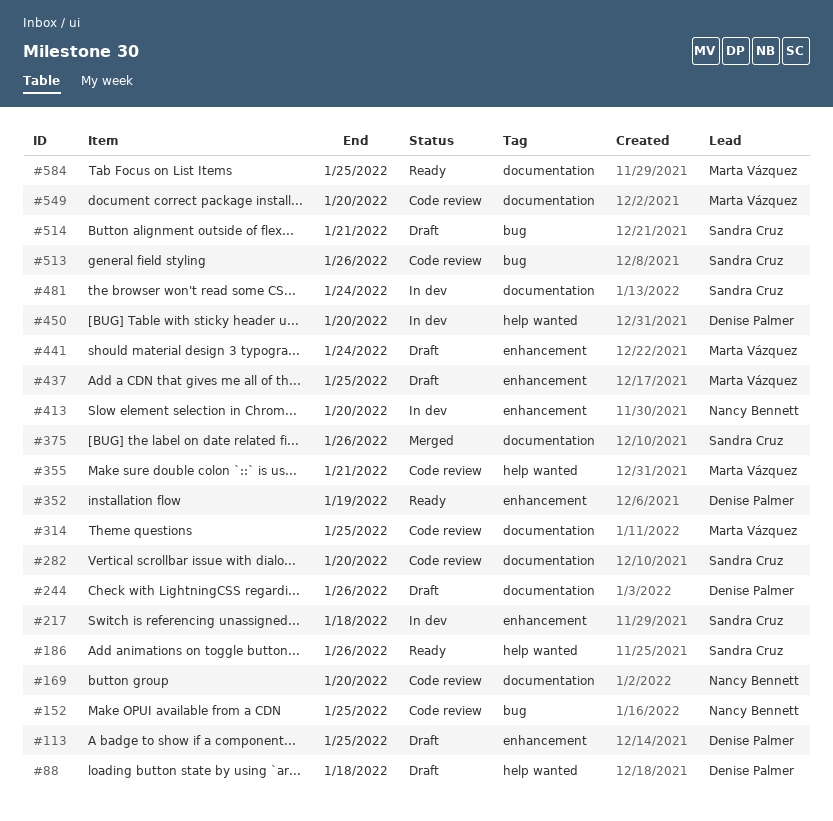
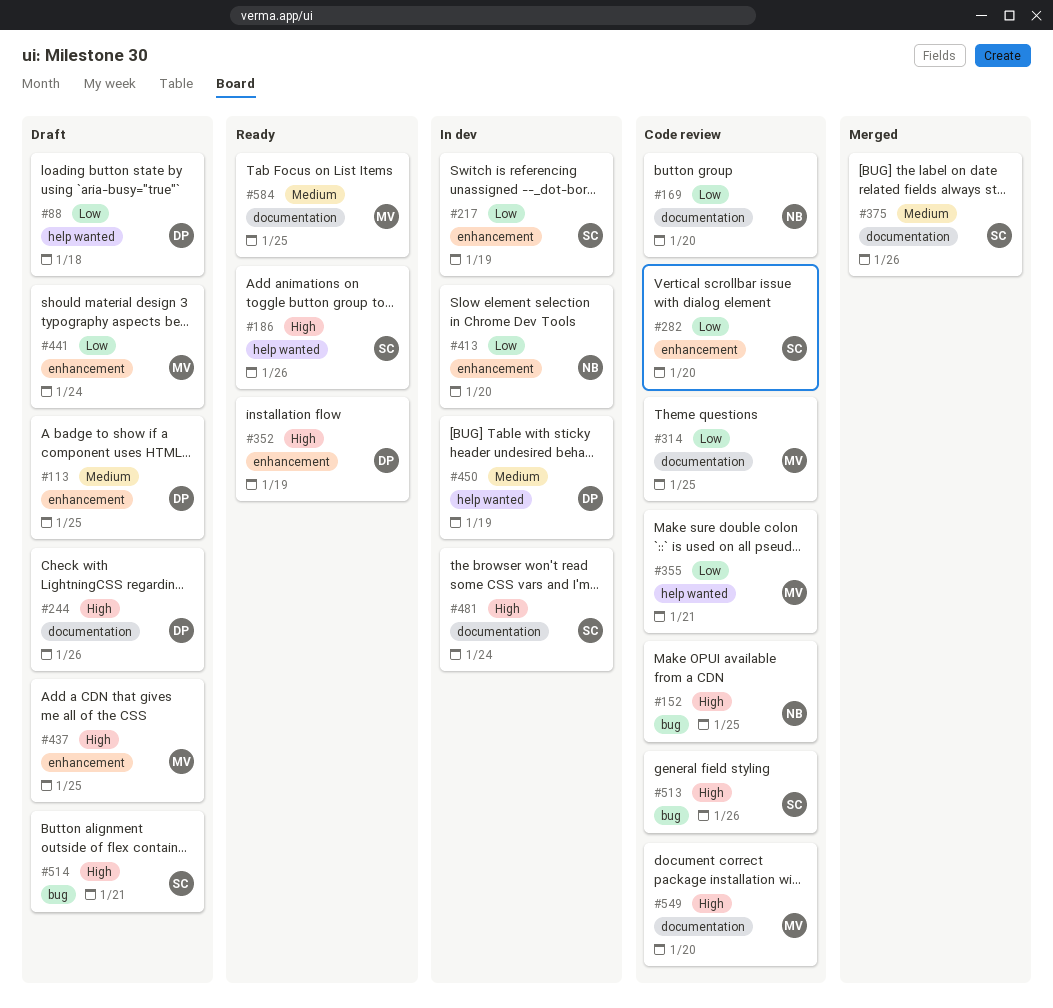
#217, due: Jan 18 -> Jan 19
#282, label: documentation -> enhancement
#450, due: Jan 20 -> Jan 19

